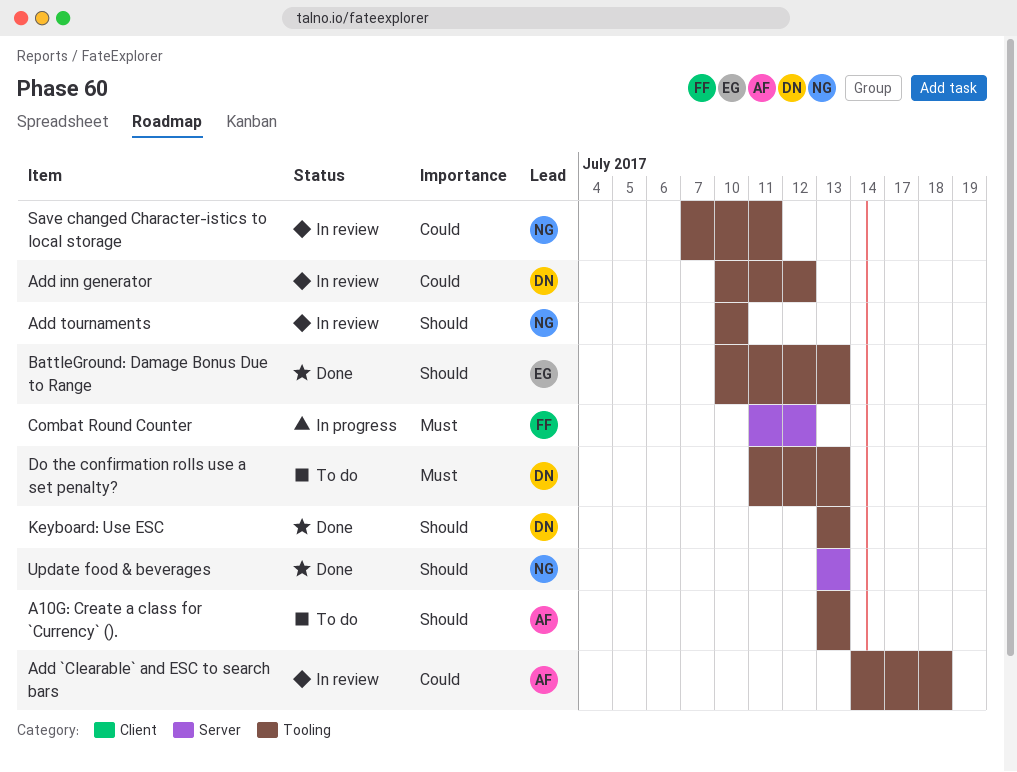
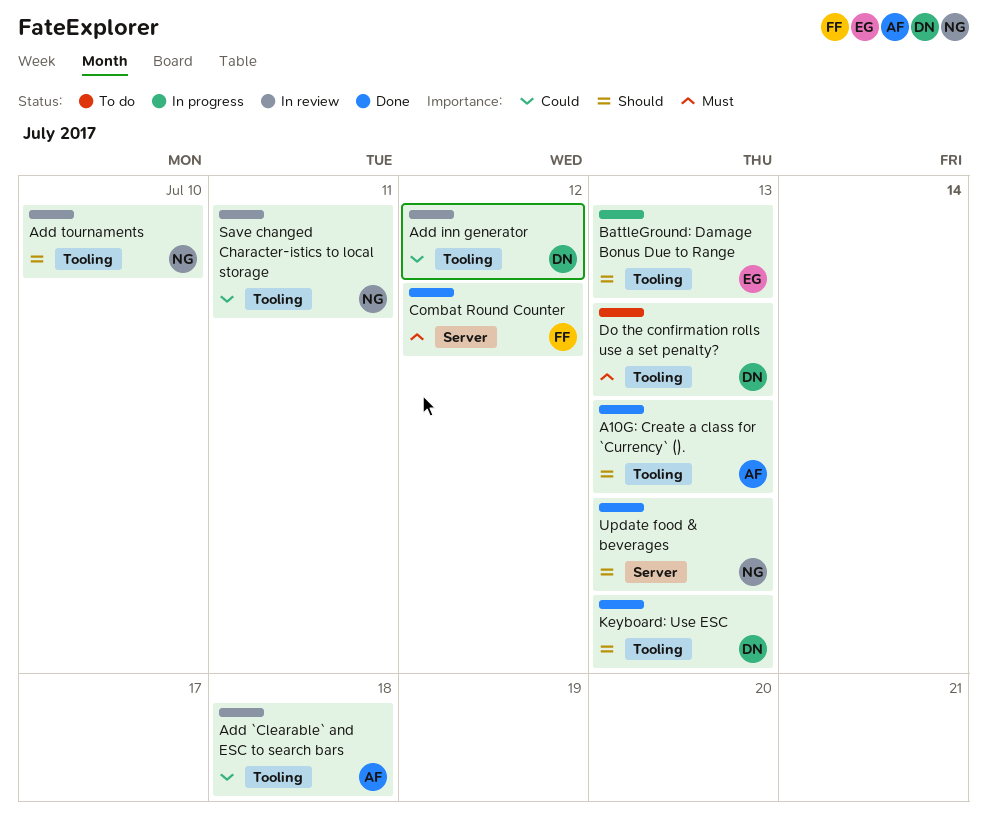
A10G: Create a class for `Currency` ()., status: To do -> Done
BattleGround: Damage Bonus Due to Range, status: Done -> In progress
Combat Round Counter, status: In progress -> Done

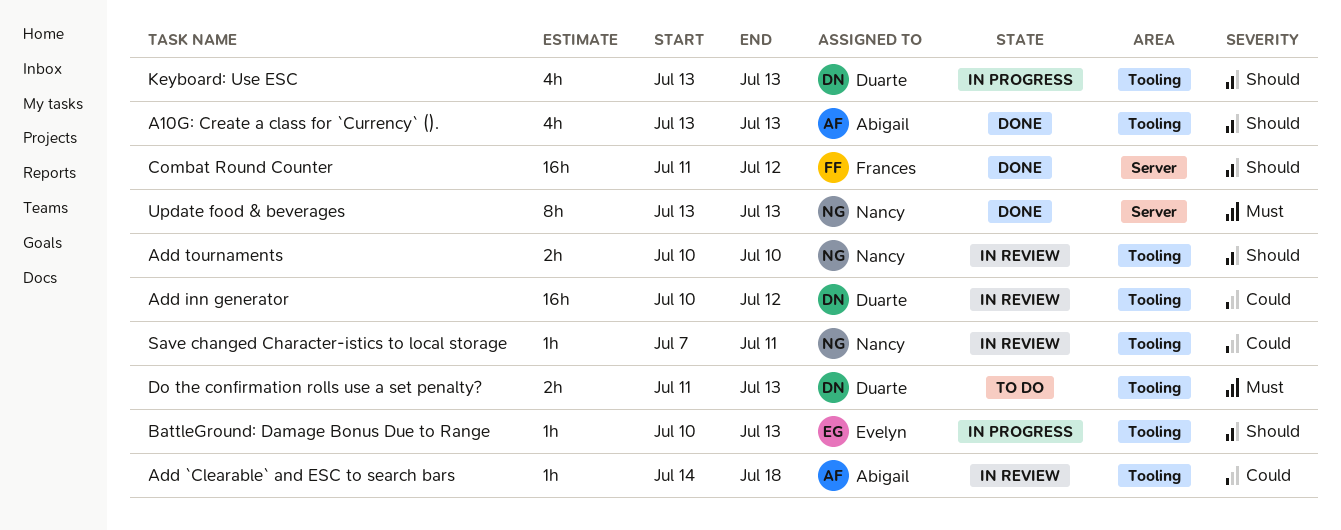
Combat Round Counter, priority: Must -> Should
Keyboard: Use ESC, status: Done -> In progress
Update food & beverages, priority: Should -> Must

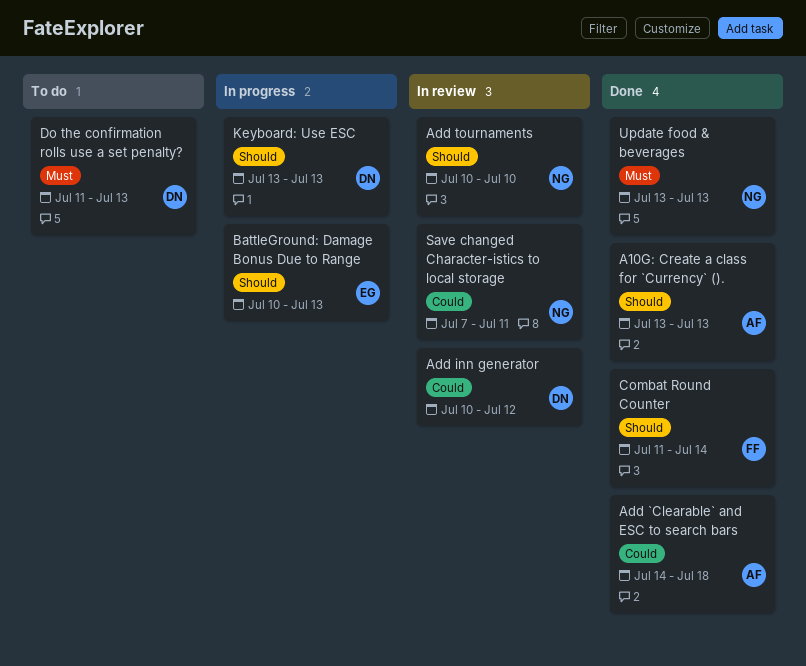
Add `Clearable` and ESC to search bars, status: In review -> Done
Combat Round Counter, due: Jul 12 -> Jul 14

